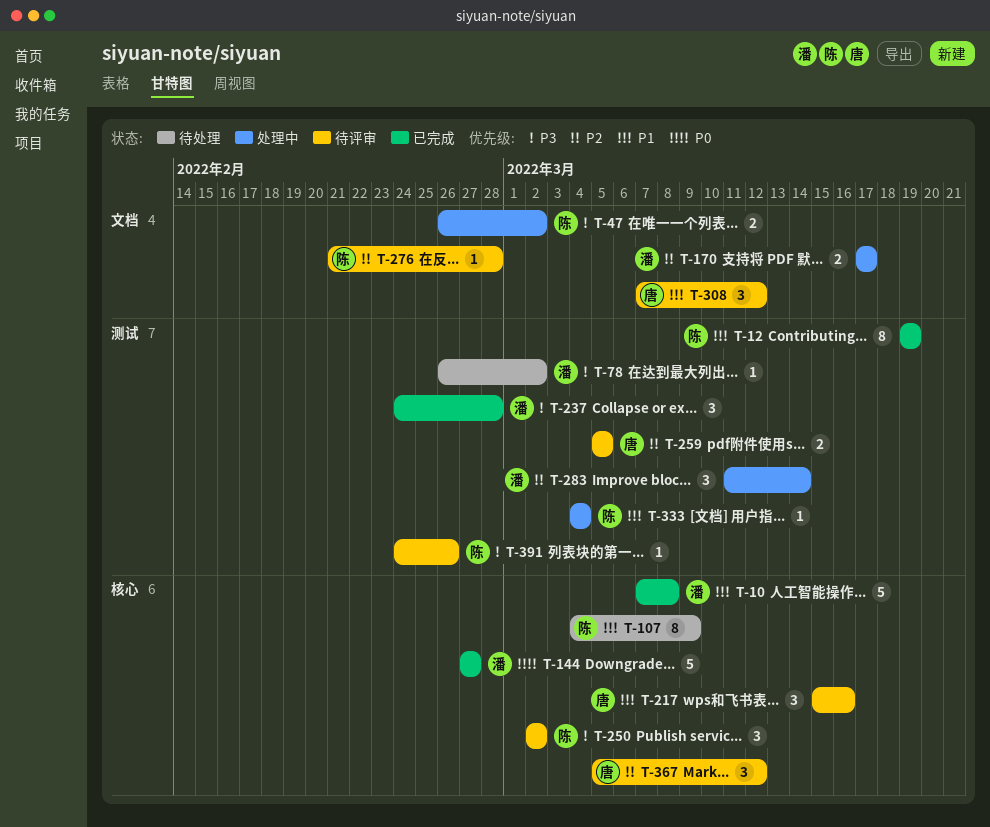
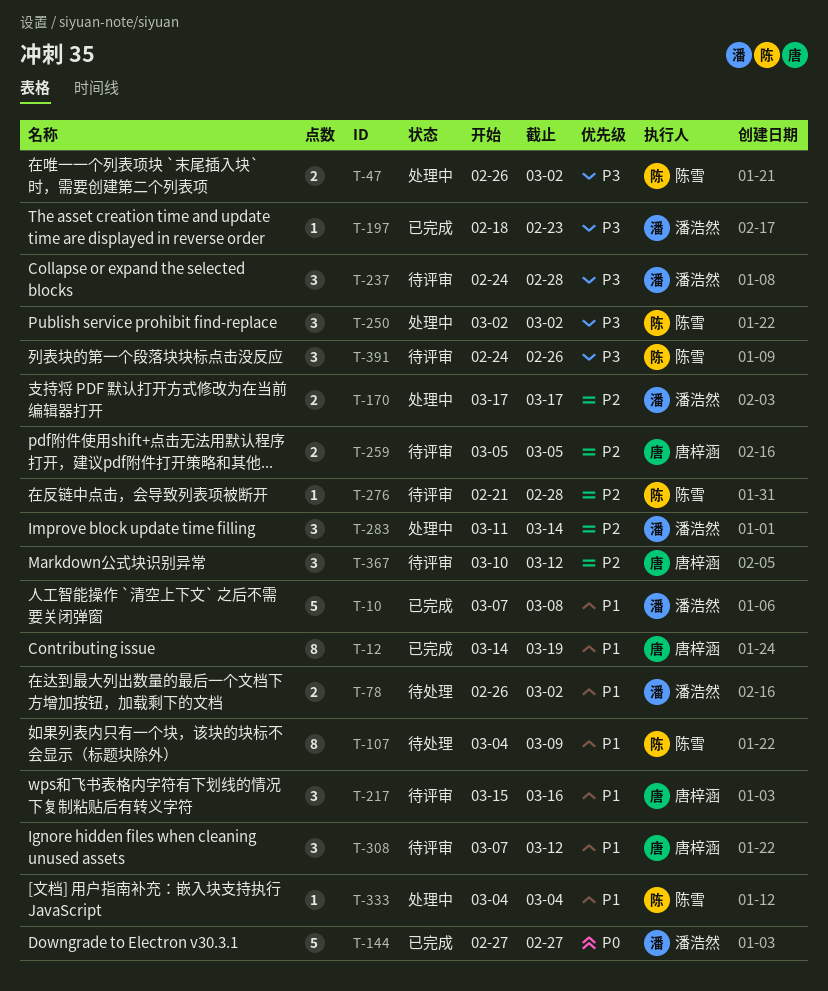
T-12, owner: 陈雪 -> 唐梓涵
T-12, start: Mar 19 -> Mar 14
T-78, priority: P3 -> P1
T-78, estimate: 1 -> 2
T-197: none -> present
T-237, status: 已完成 -> 待评审
T-250, status: 待评审 -> 处理中
T-367, start: Mar 5 -> Mar 10
T-391, estimate: 1 -> 3

